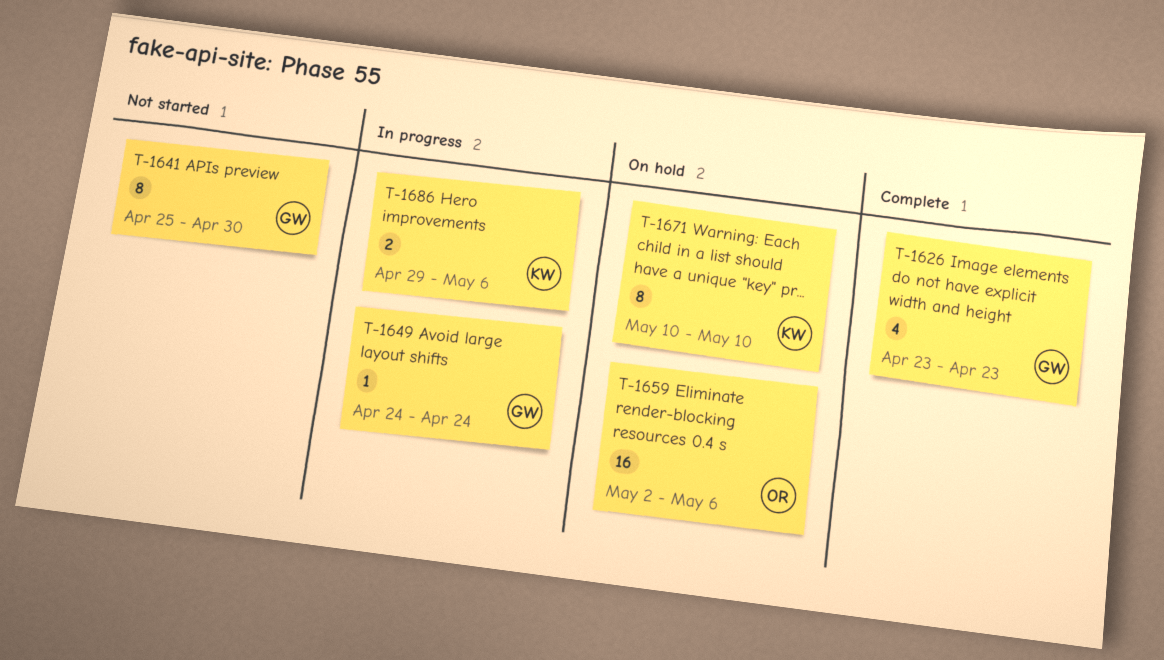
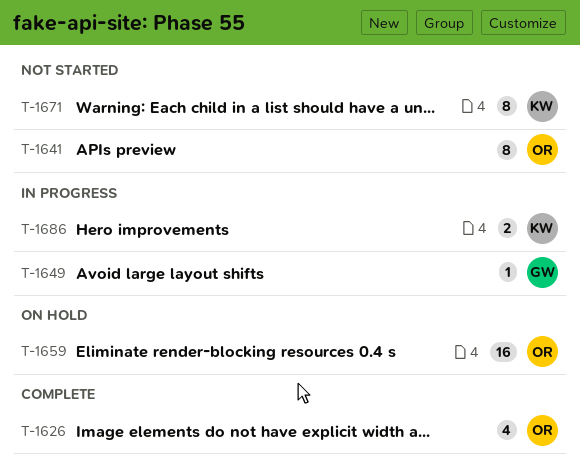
T-1626, owner: GW -> OR
T-1641, owner: GW -> OR
T-1671, status: On hold -> Not started

